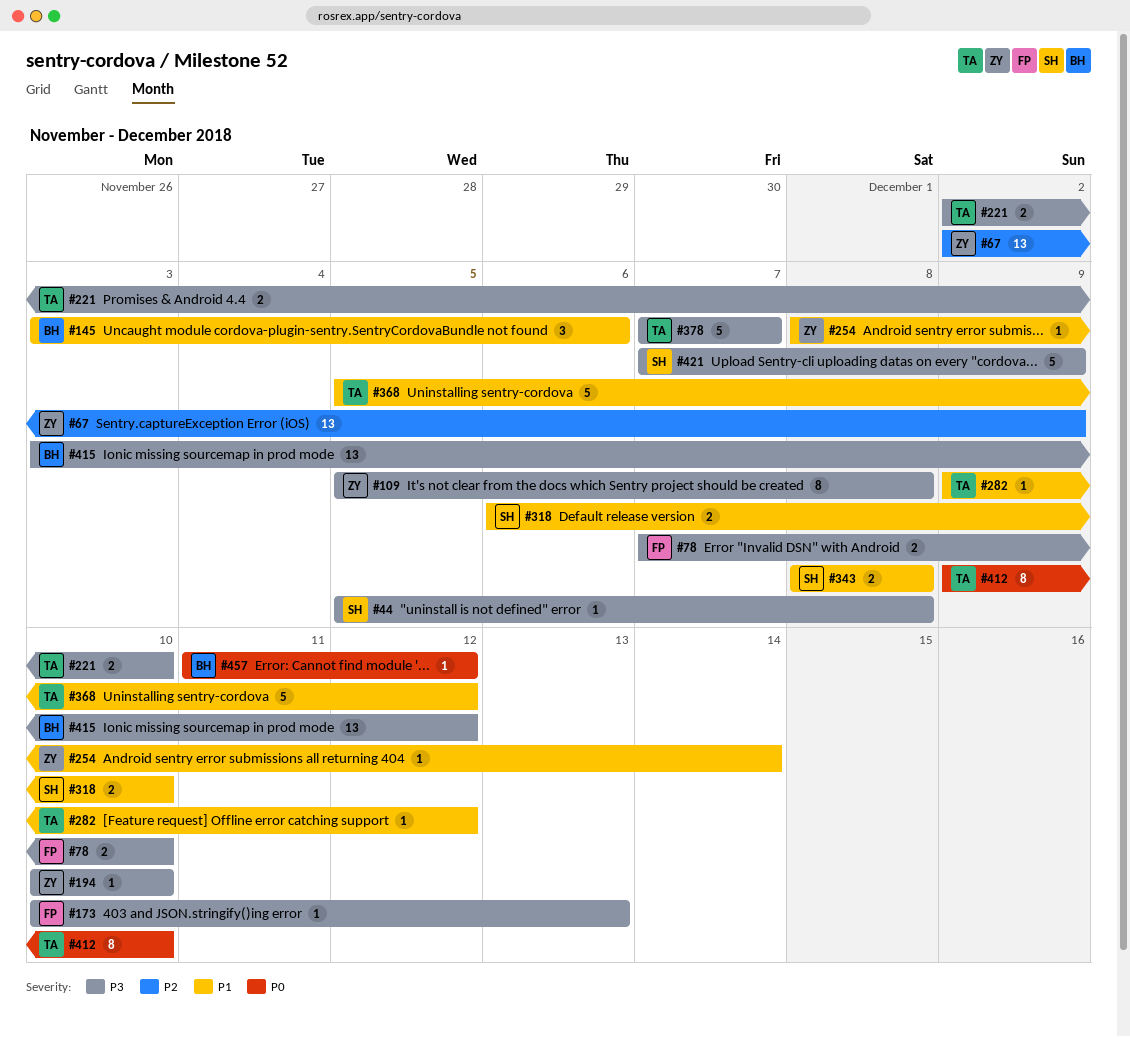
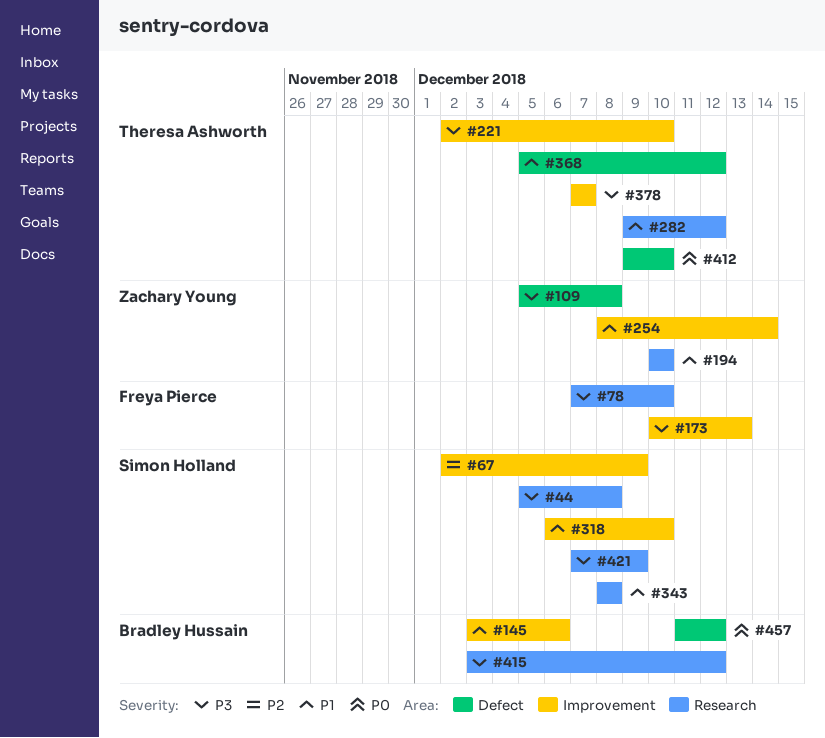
#67, owner: Zachary Young -> Simon Holland
#194, priority: P3 -> P1

